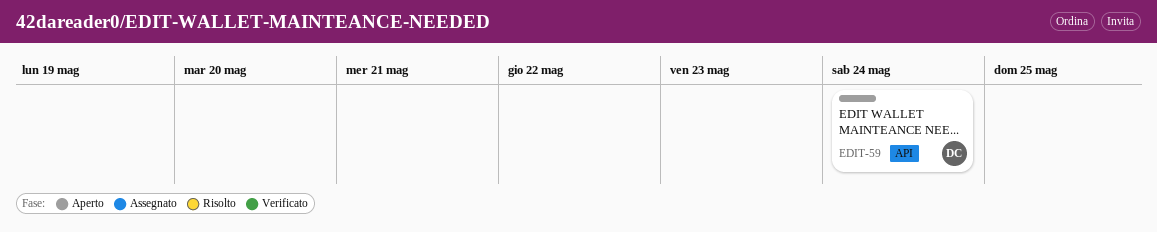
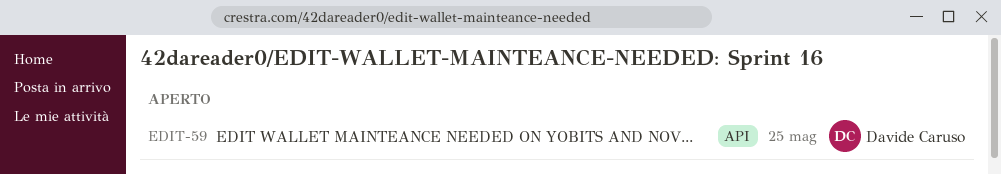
EDIT-59, due: May 24 -> May 25

